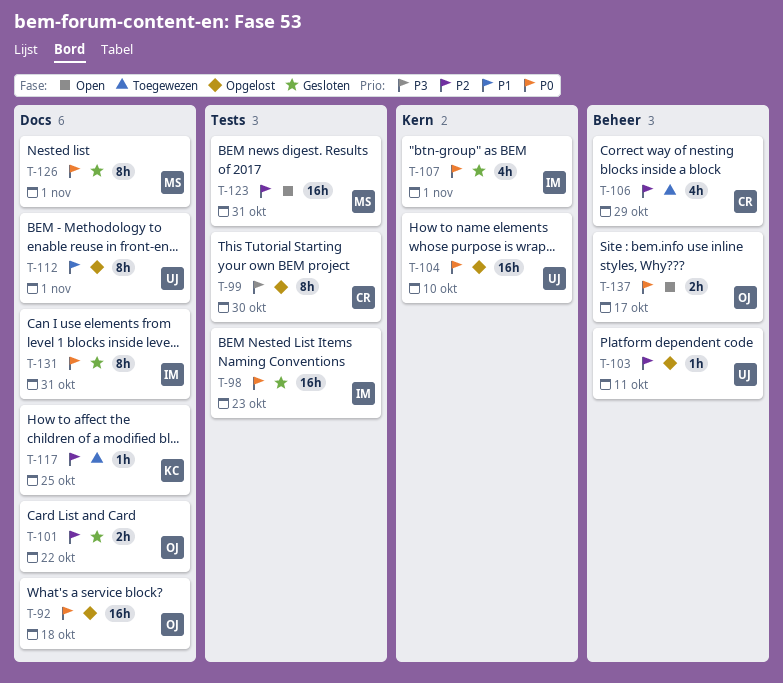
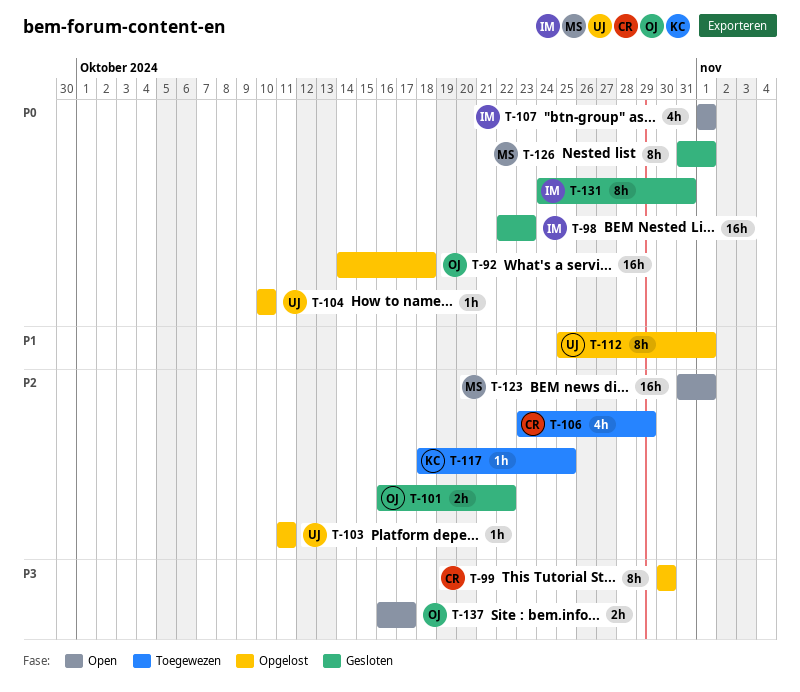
T-104, estimate: 16h -> 1h
T-107, status: Gesloten -> Open
T-123, due: Oct 31 -> Nov 1
T-137, priority: P0 -> P3

